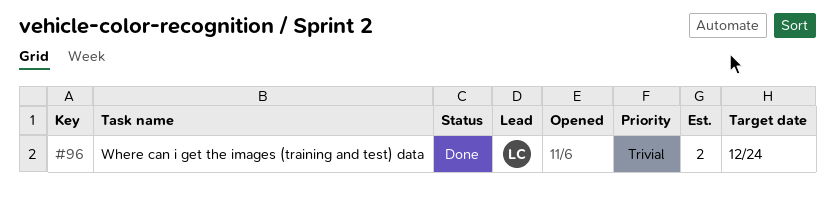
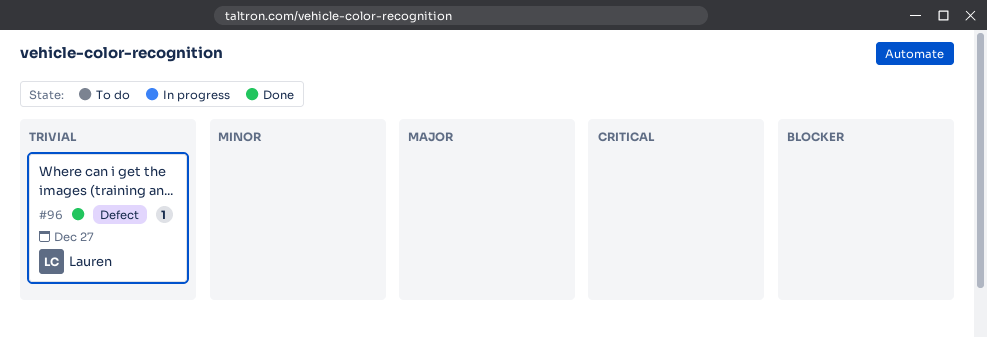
#96, estimate: 2 -> 1
#96, due: Dec 24 -> Dec 27

